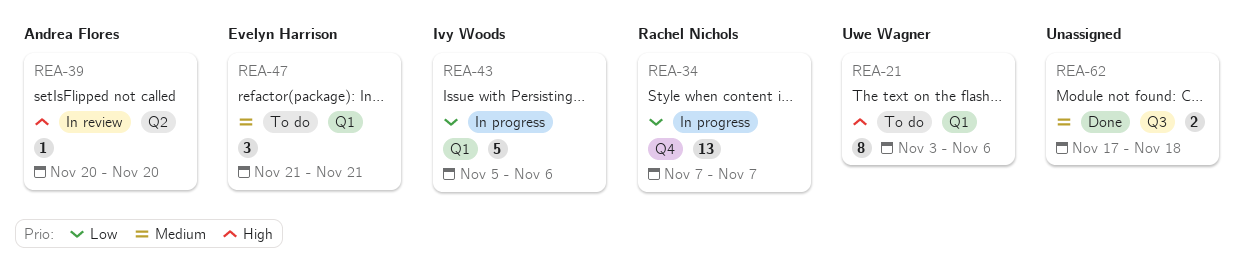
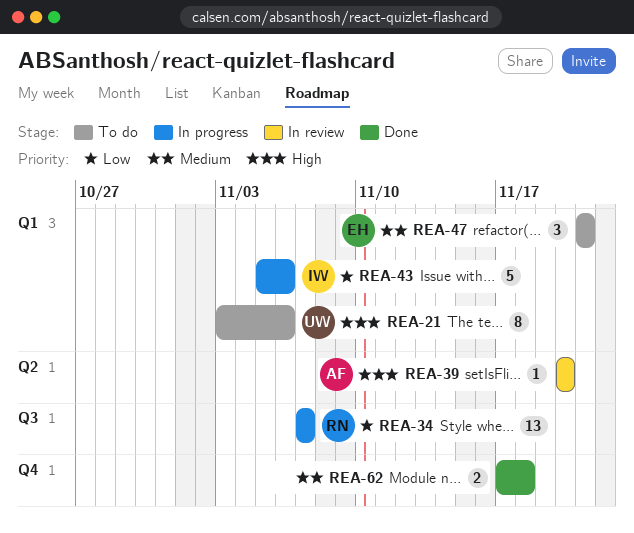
REA-34, label: Q4 -> Q3
REA-62, label: Q3 -> Q4

